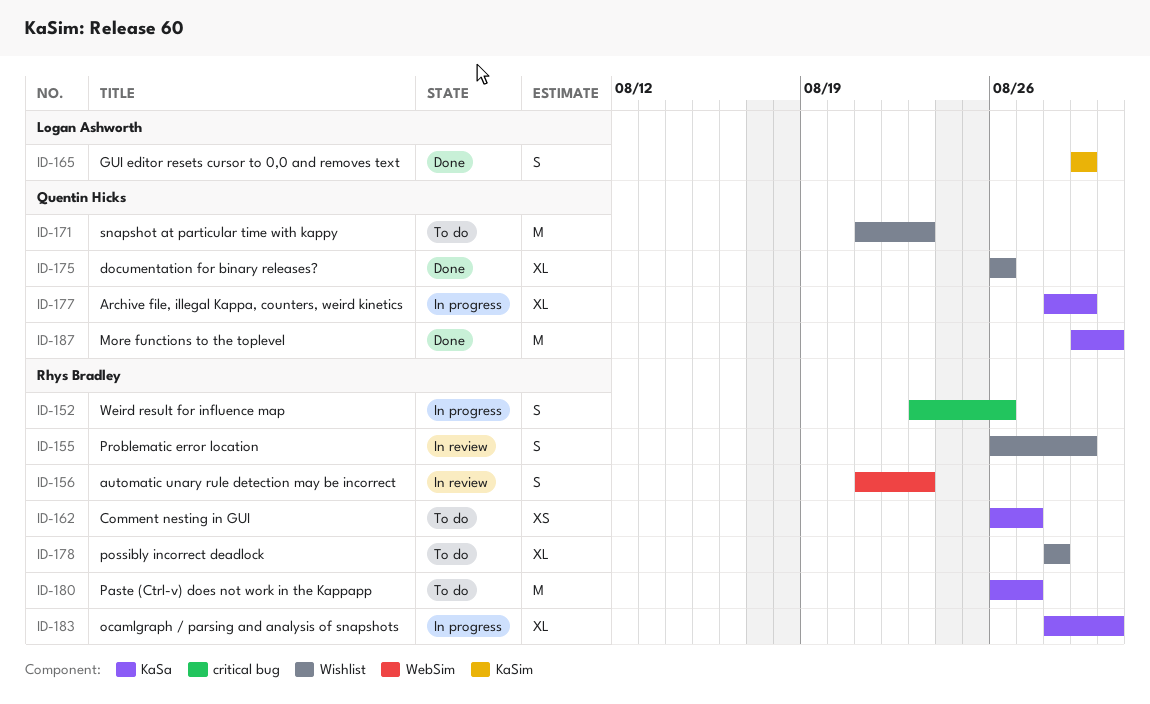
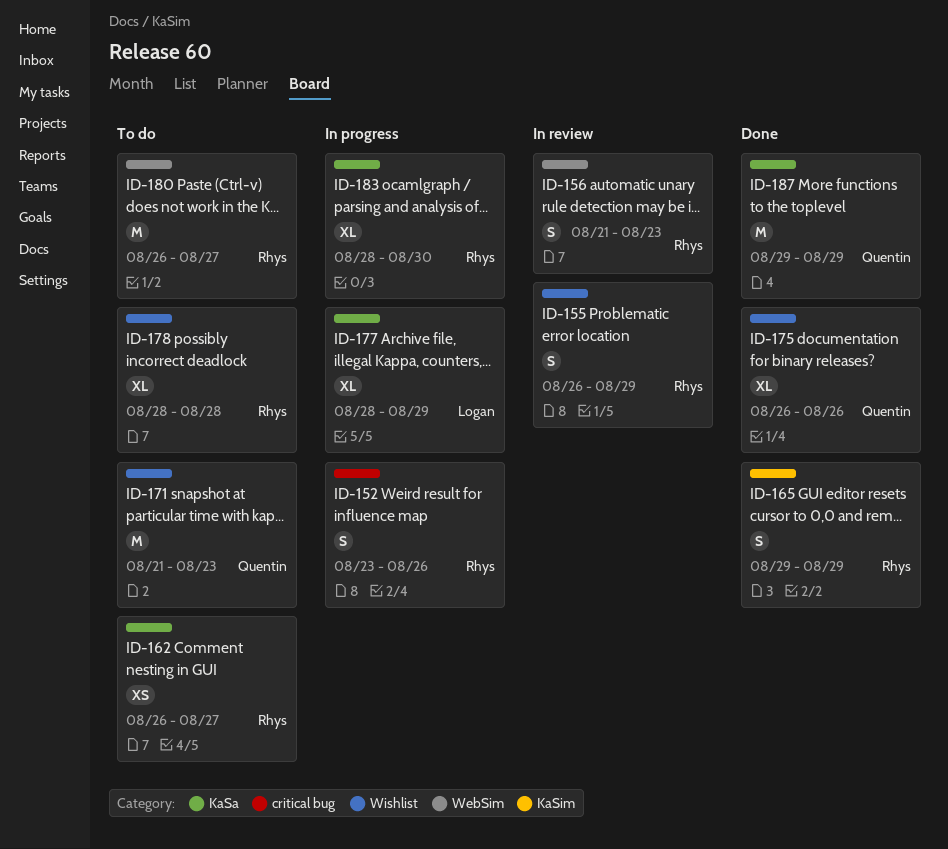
ID-165, owner: Logan Ashworth -> Rhys Bradley
ID-177, owner: Quentin Hicks -> Logan Ashworth
ID-180, label: KaSa -> WebSim
ID-187, due: Aug 30 -> Aug 29

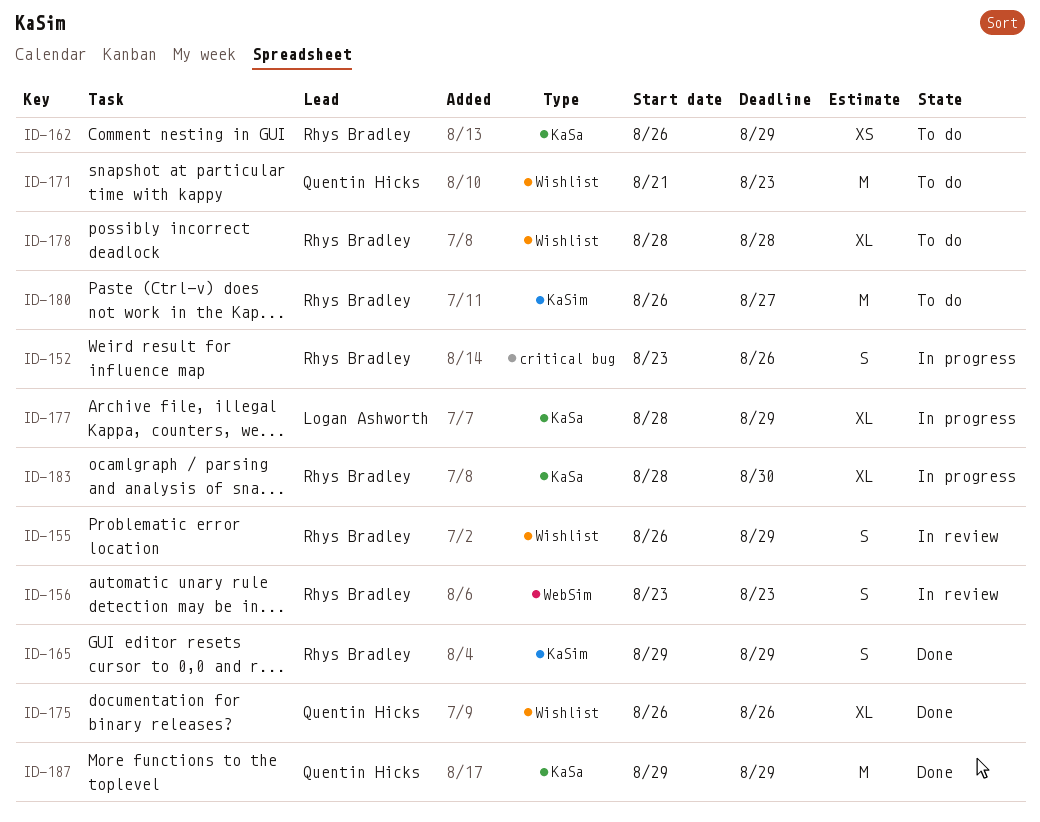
ID-156, start: Aug 21 -> Aug 23
ID-162, due: Aug 27 -> Aug 29
ID-180, label: WebSim -> KaSim

